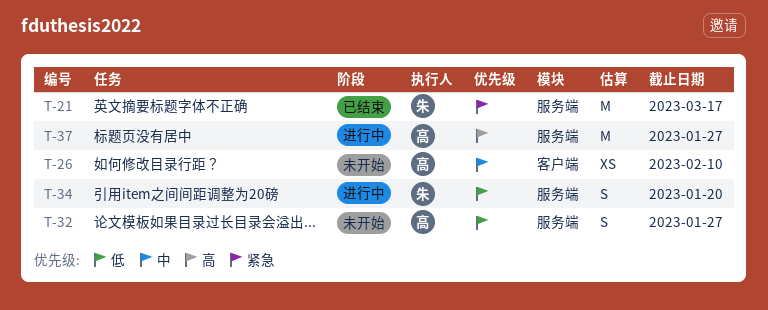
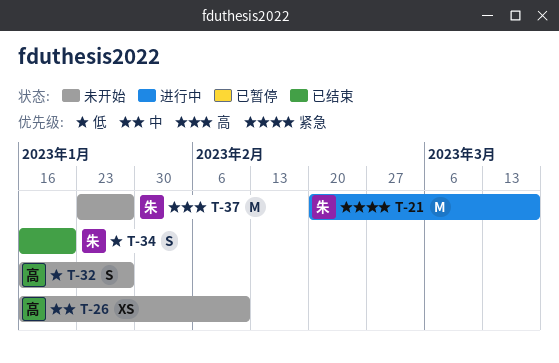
T-21, status: 已结束 -> 进行中
T-34, status: 进行中 -> 已结束
T-37, status: 进行中 -> 未开始
T-37, owner: 高 -> 朱

